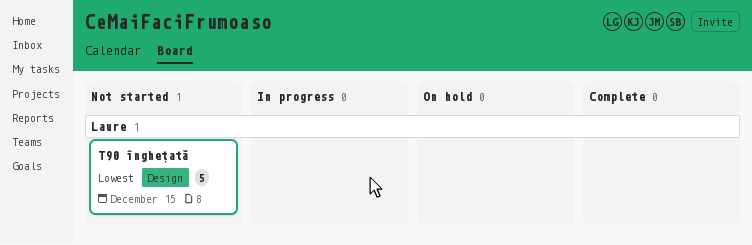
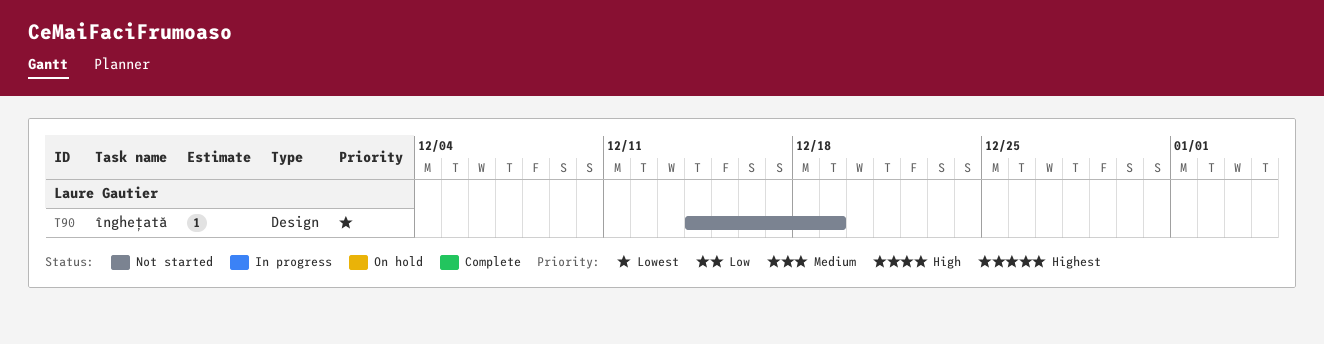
T90, estimate: 5 -> 1
T90, due: Dec 15 -> Dec 19

